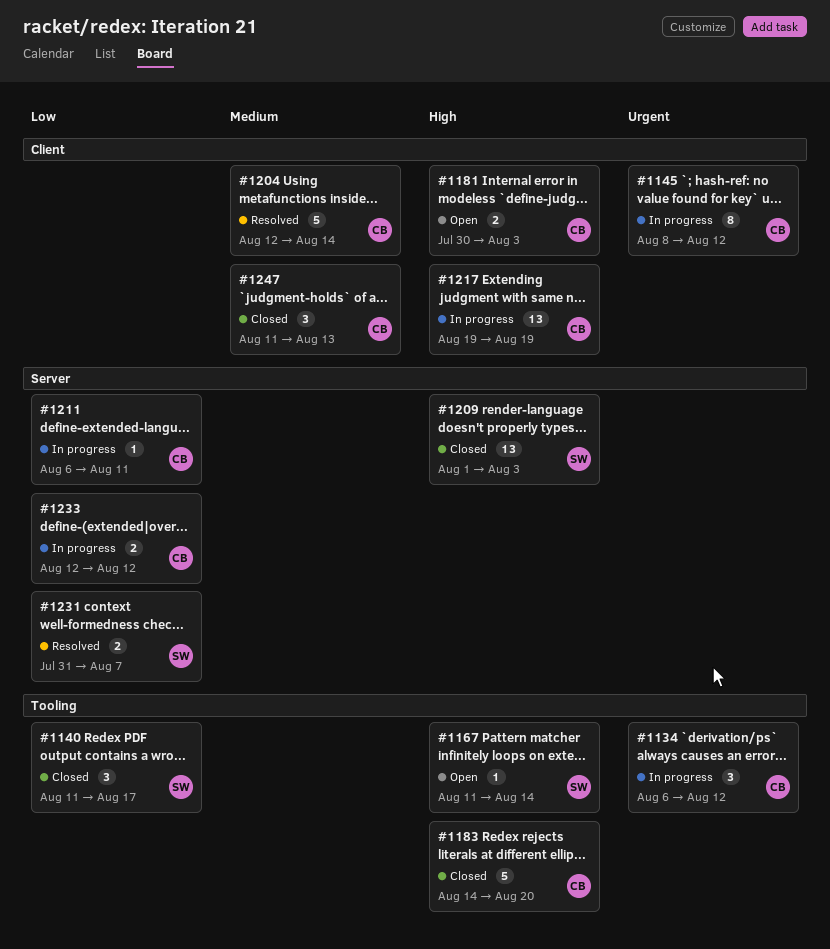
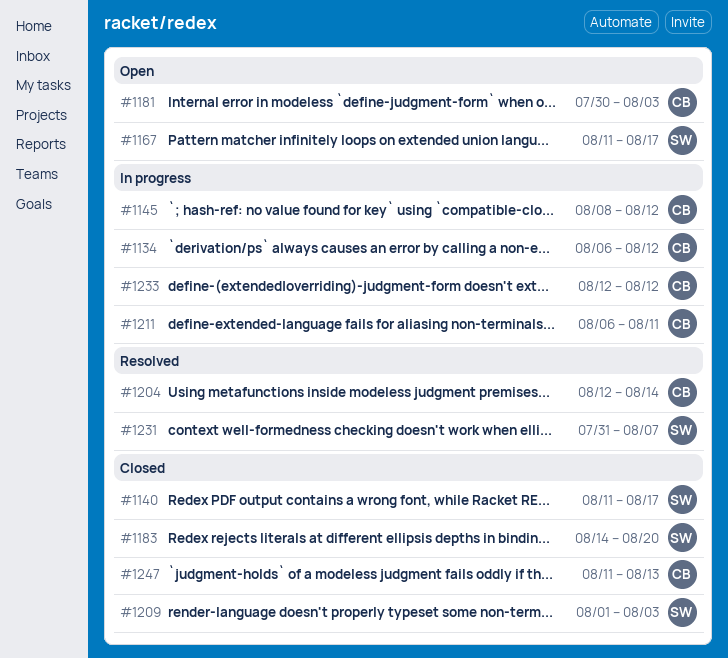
#1167, due: Aug 14 -> Aug 17
#1183, owner: CB -> SW
#1217: present -> none

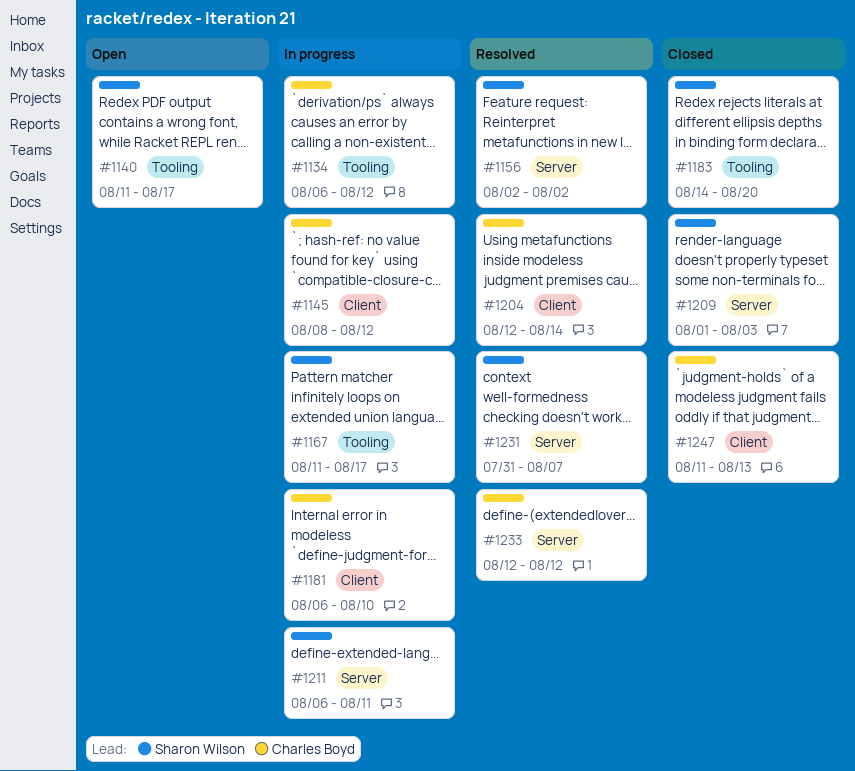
#1140, status: Closed -> Open
#1156: none -> present
#1167, status: Open -> In progress
#1181, status: Open -> In progress
#1181, start: Jul 30 -> Aug 6
#1181, due: Aug 3 -> Aug 10
#1211, owner: Charles Boyd -> Sharon Wilson
#1233, status: In progress -> Resolved

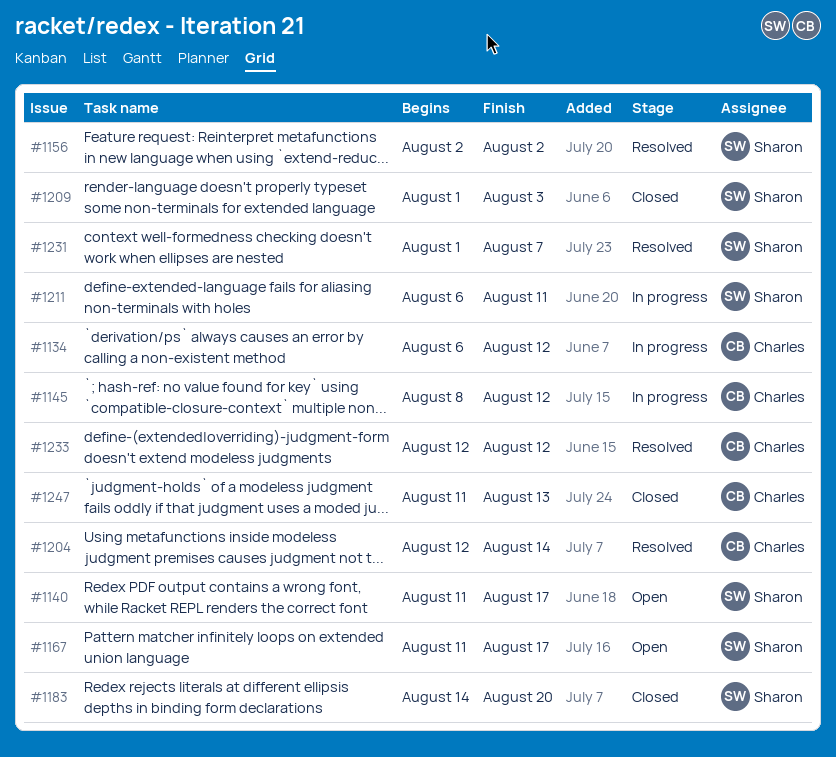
#1167, status: In progress -> Open
#1181: present -> none
#1231, start: Jul 31 -> Aug 1

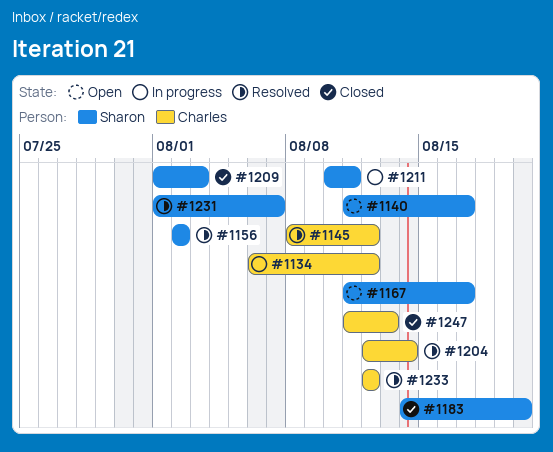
#1145, status: In progress -> Resolved
#1211, start: Aug 6 -> Aug 10

